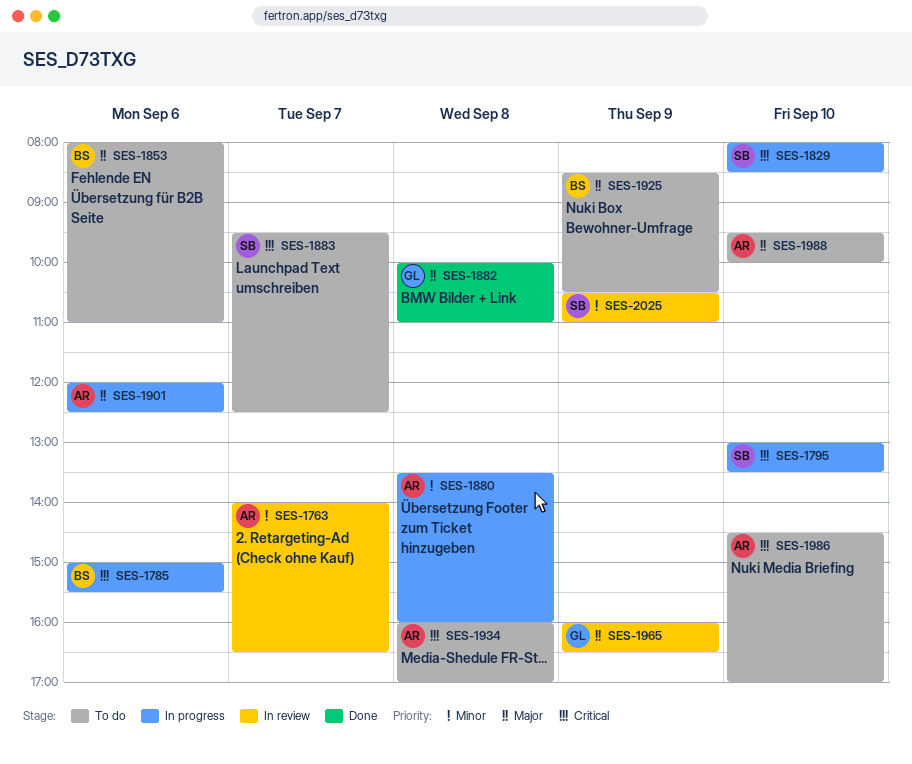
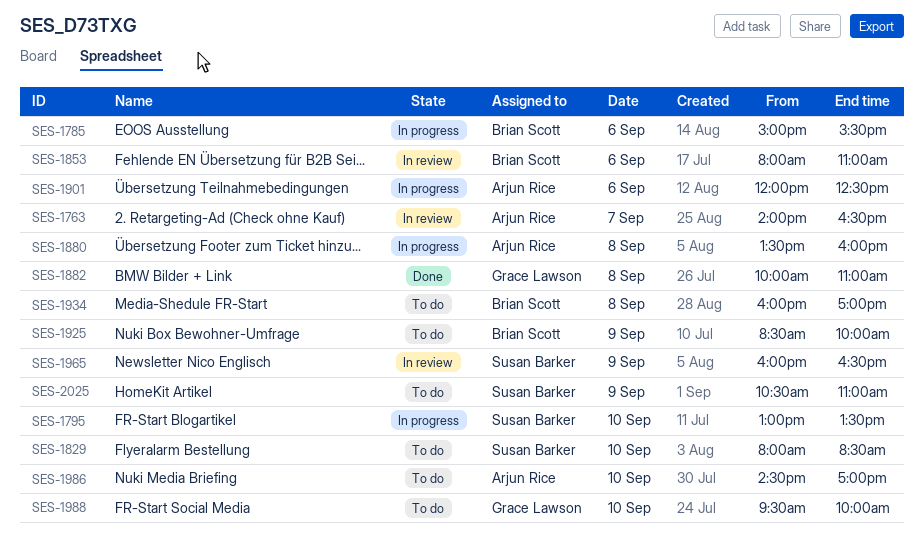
SES-1829, status: In progress -> To do
SES-1853, status: To do -> In review
SES-1883: present -> none
SES-1925, ends: 10:30 -> 10:00
SES-1934, owner: Arjun Rice -> Brian Scott
SES-1965, owner: Grace Lawson -> Susan Barker
SES-1988, owner: Arjun Rice -> Grace Lawson
SES-2025, status: In review -> To do

